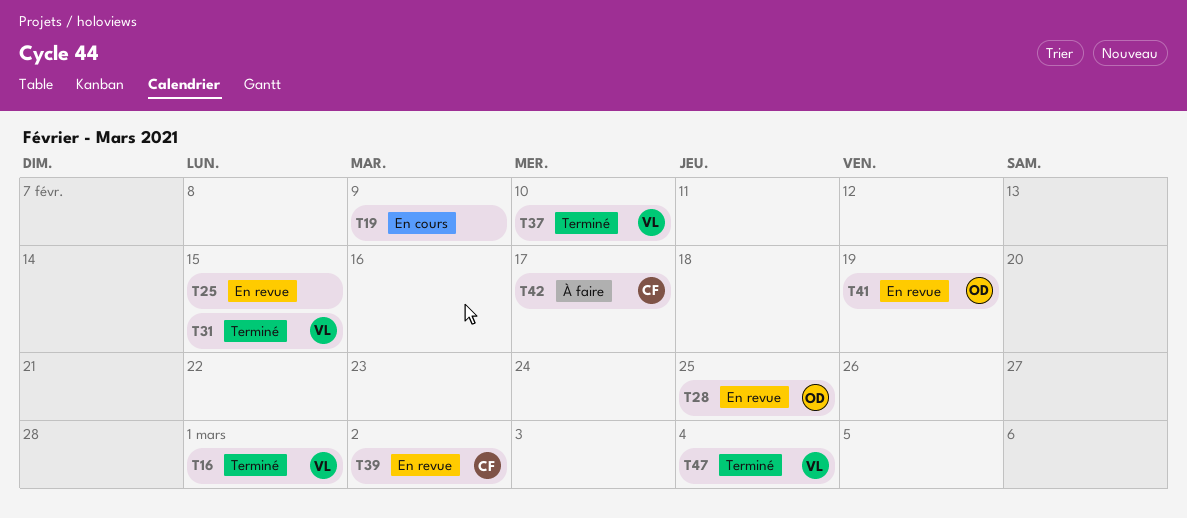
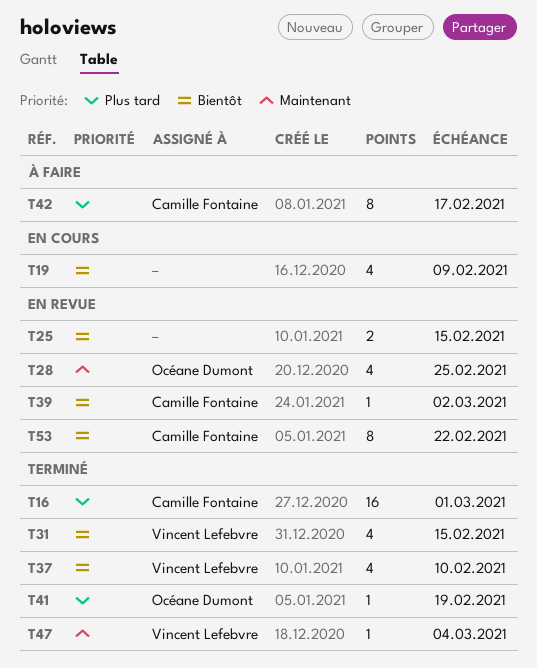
T16, owner: Vincent Lefebvre -> Camille Fontaine
T41, status: En revue -> Terminé
T53: none -> present

